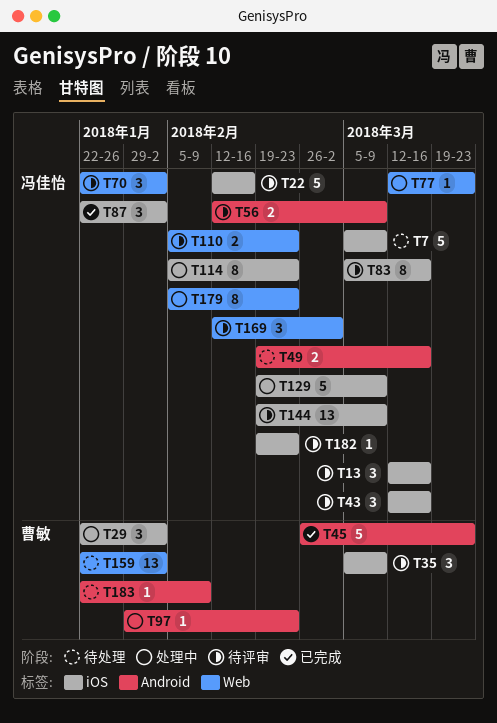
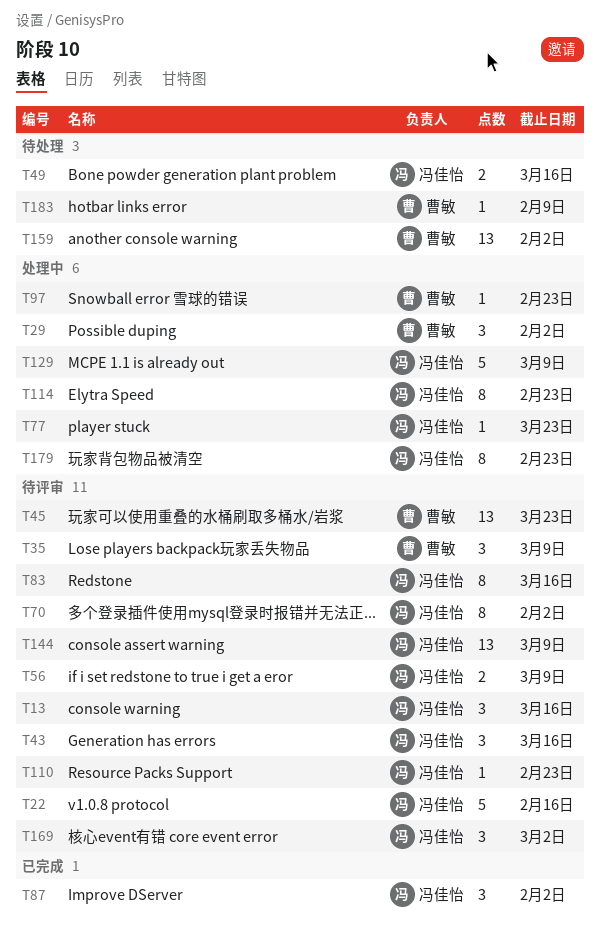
T7: present -> none
T45, status: 已完成 -> 待评审
T45, estimate: 5 -> 13
T70, estimate: 3 -> 8
T110, estimate: 2 -> 1
T182: present -> none

